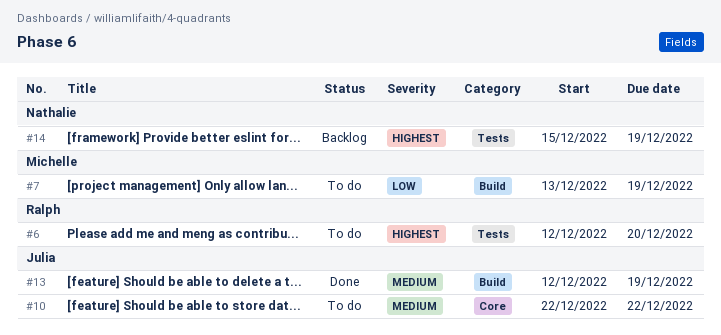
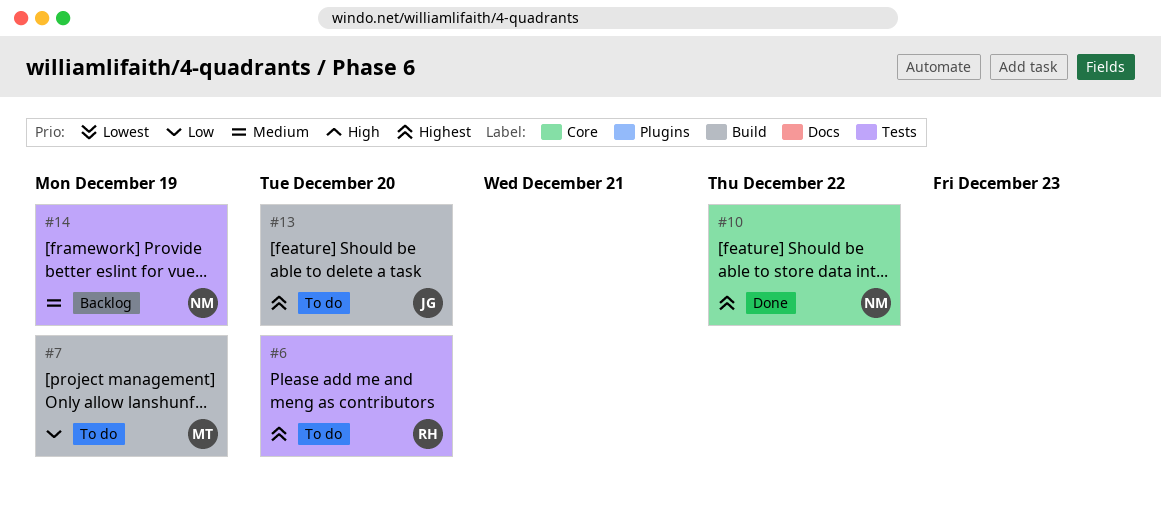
#10, status: To do -> Done
#10, owner: Julia -> Nathalie
#10, priority: Medium -> Highest
#13, status: Done -> To do
#13, priority: Medium -> Highest
#13, due: Dec 19 -> Dec 20
#14, priority: Highest -> Medium

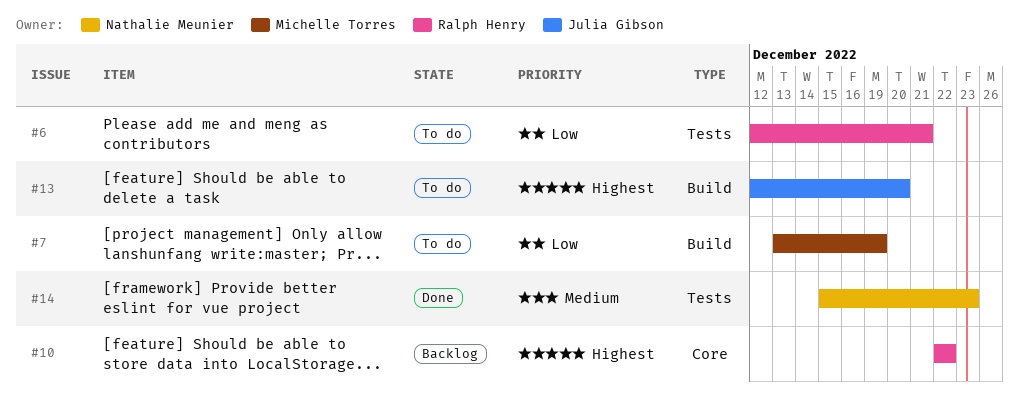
#6, priority: Highest -> Low
#6, due: Dec 20 -> Dec 21
#10, status: Done -> Backlog
#10, owner: Nathalie Meunier -> Ralph Henry
#14, status: Backlog -> Done
#14, due: Dec 19 -> Dec 23

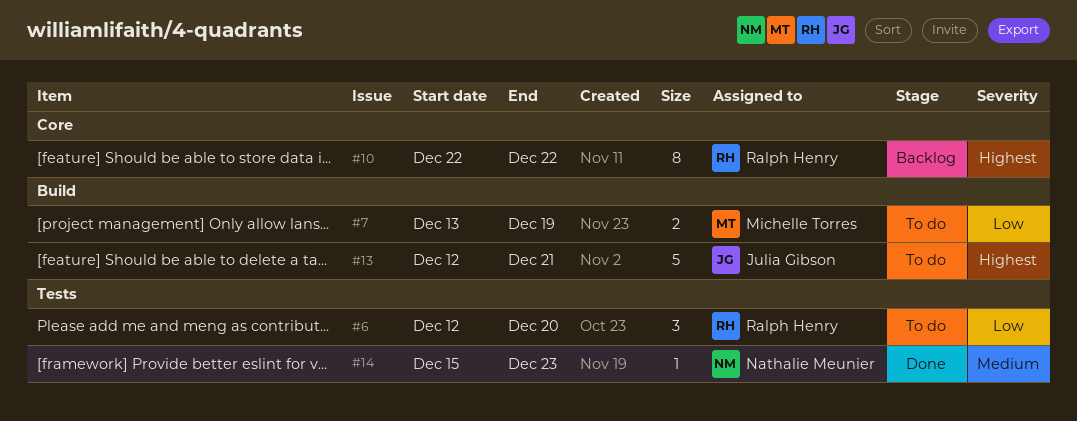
#6, due: Dec 21 -> Dec 20
#13, due: Dec 20 -> Dec 21

